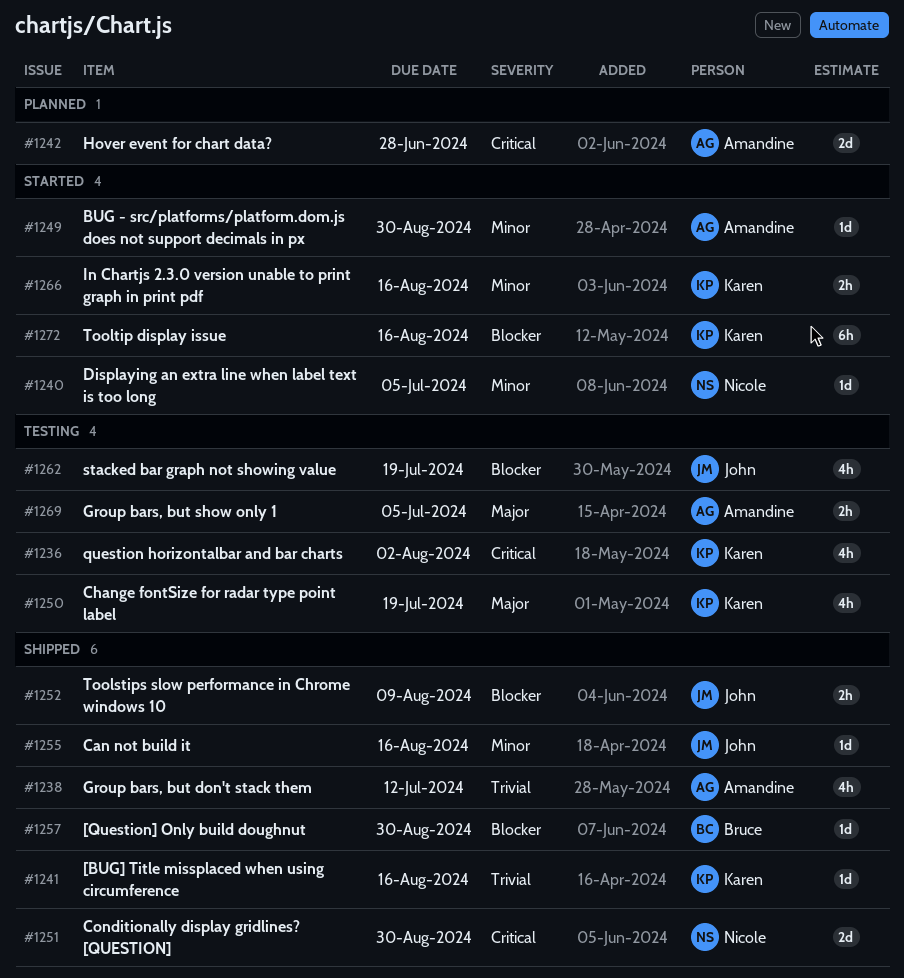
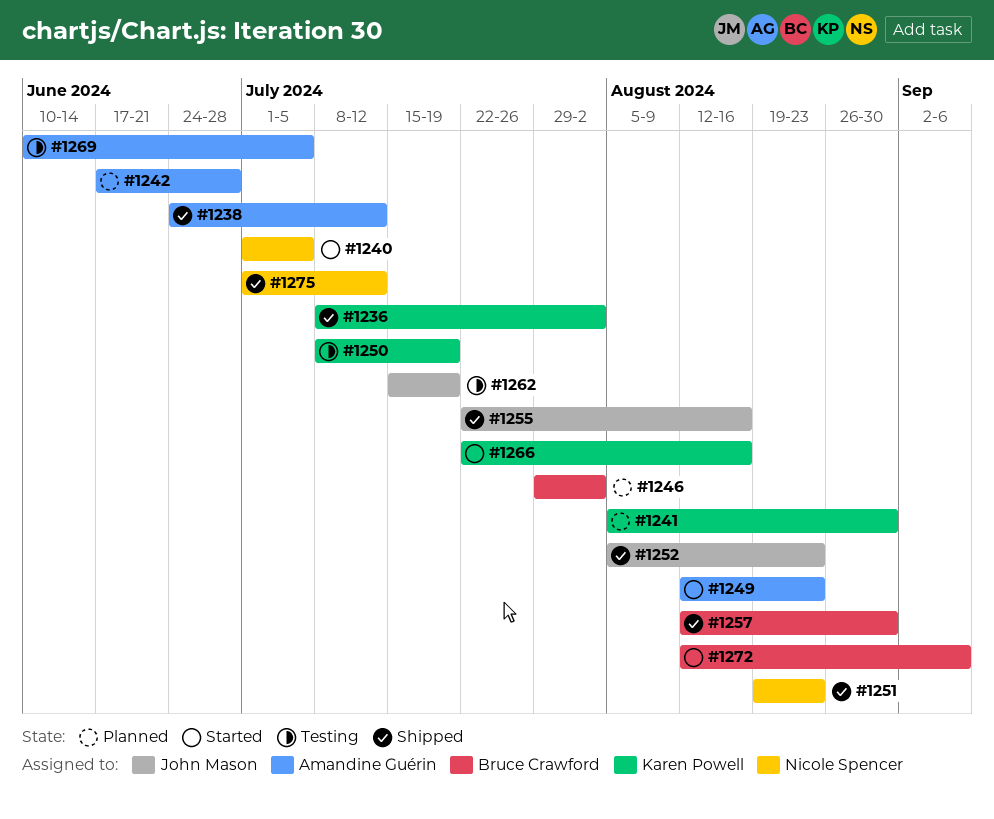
#1236, status: Testing -> Shipped
#1241, status: Shipped -> Planned
#1241, due: Aug 16 -> Aug 30
#1246: none -> present
#1249, due: Aug 30 -> Aug 23
#1251, due: Aug 30 -> Aug 23
#1252, due: Aug 9 -> Aug 23
#1272, owner: Karen Powell -> Bruce Crawford
#1272, due: Aug 16 -> Sep 6
#1275: none -> present

